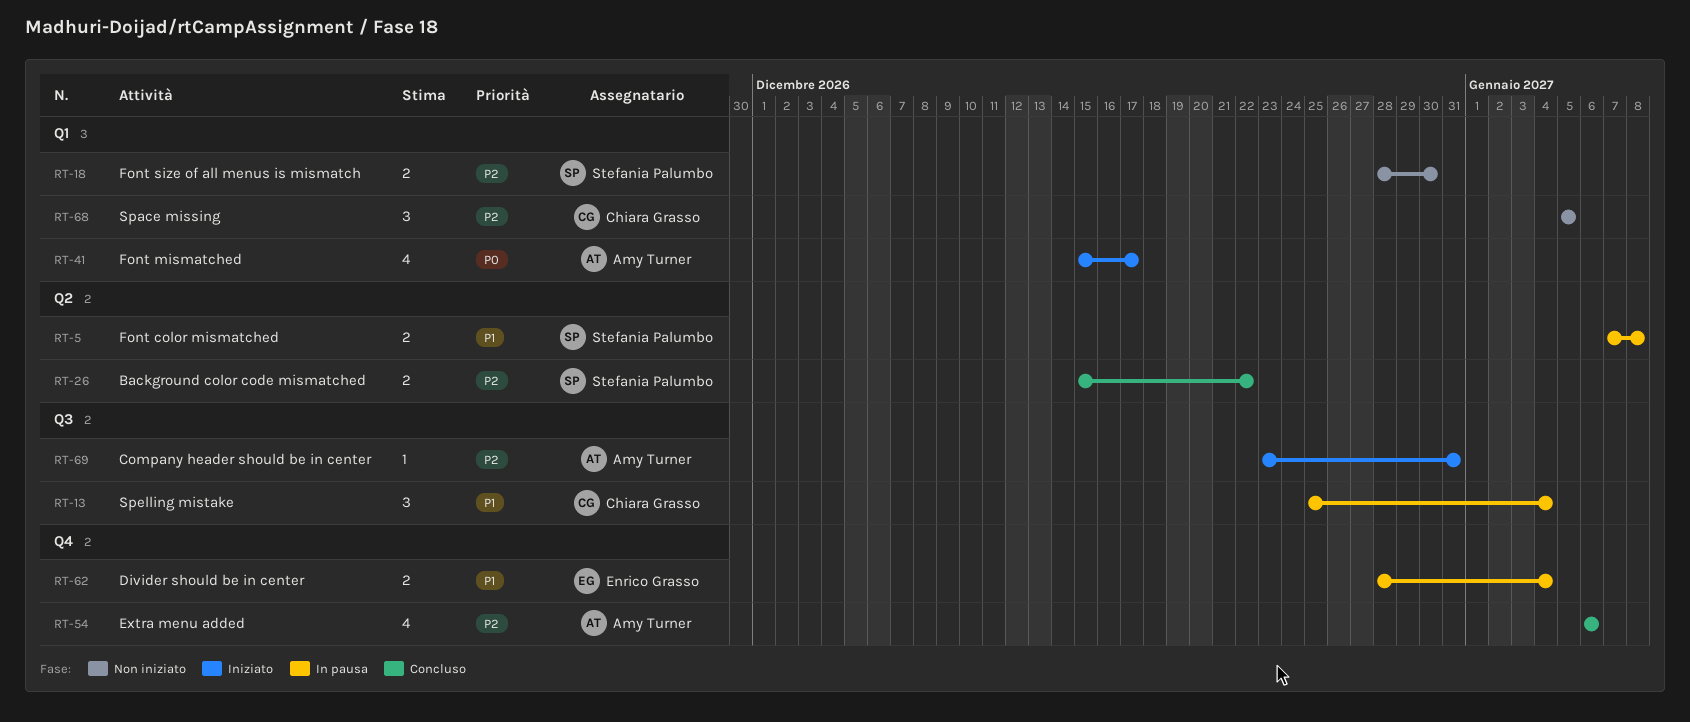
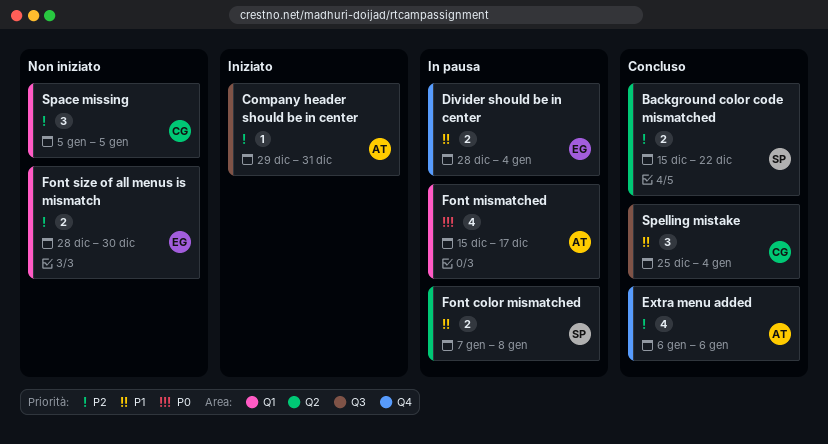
Company header should be in center, start: Dec 23 -> Dec 29
Font mismatched, status: Iniziato -> In pausa
Font size of all menus is mismatch, owner: Stefania Palumbo -> Enrico Grasso
Spelling mistake, status: In pausa -> Concluso

